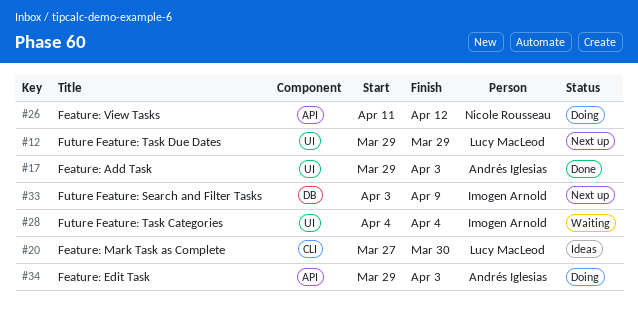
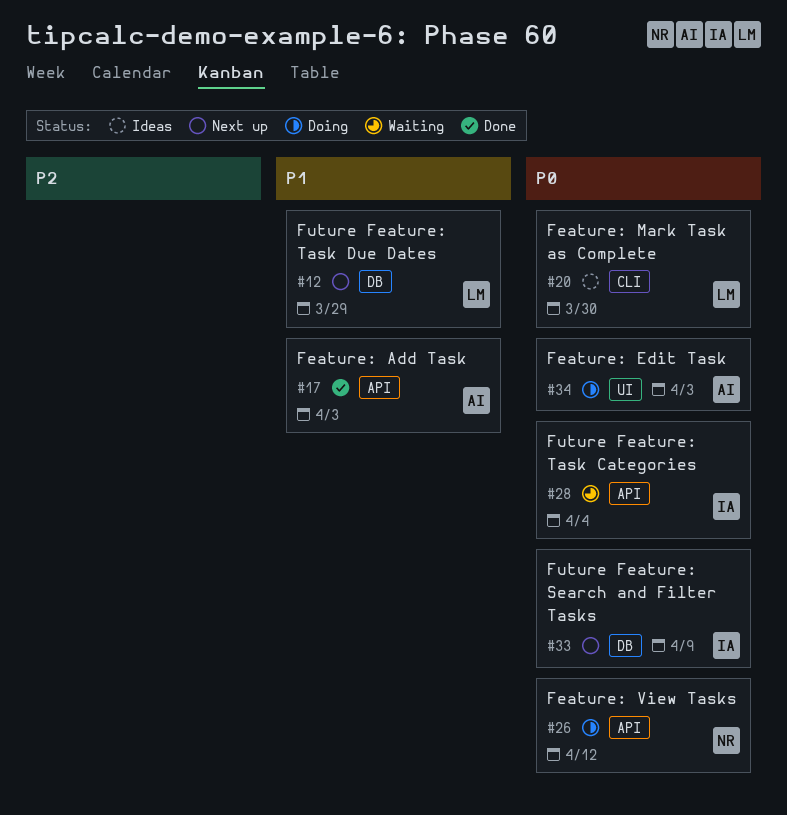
#12, label: UI -> DB
#17, label: UI -> API
#28, label: UI -> API
#34, label: API -> UI

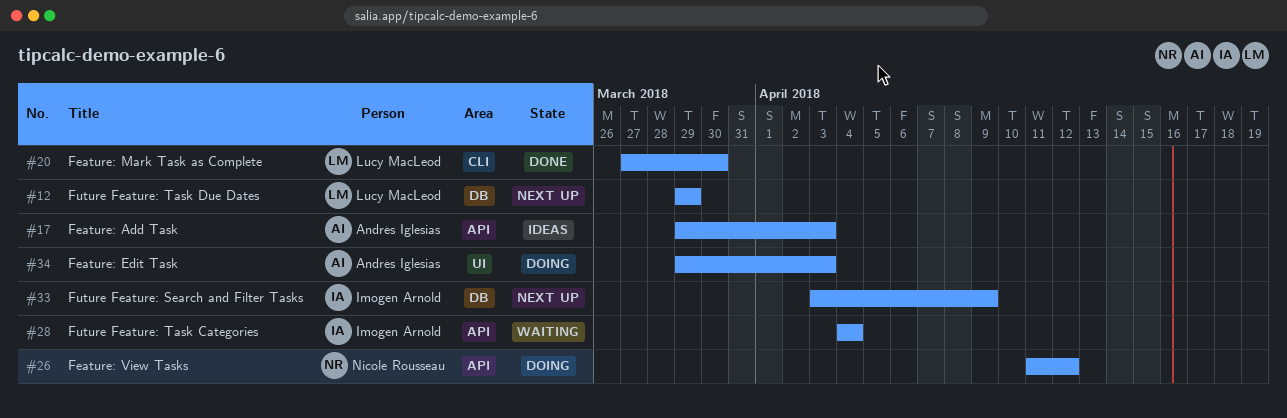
#17, status: Done -> Ideas
#20, status: Ideas -> Done

